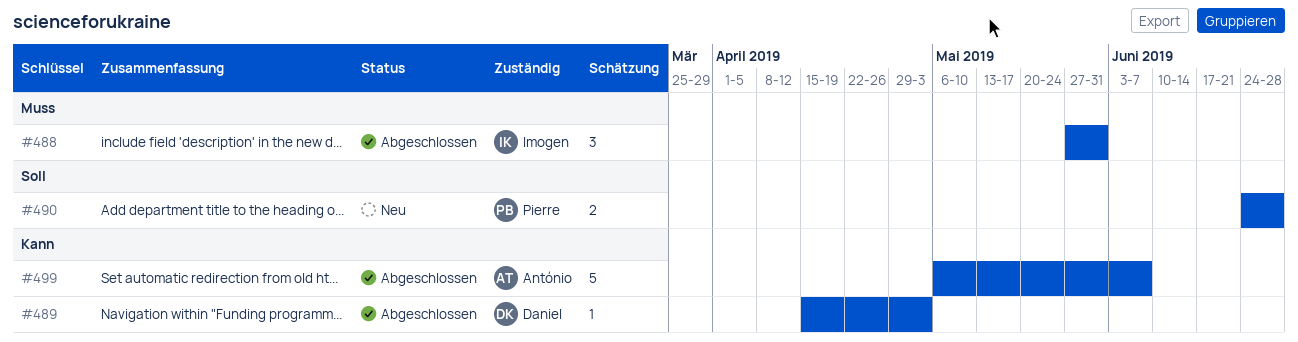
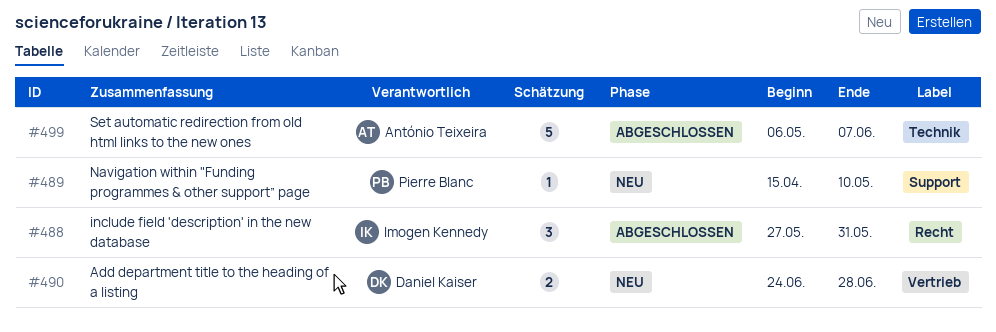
#489, status: Abgeschlossen -> Neu
#489, owner: Daniel Kaiser -> Pierre Blanc
#489, due: May 3 -> May 10
#490, owner: Pierre Blanc -> Daniel Kaiser

